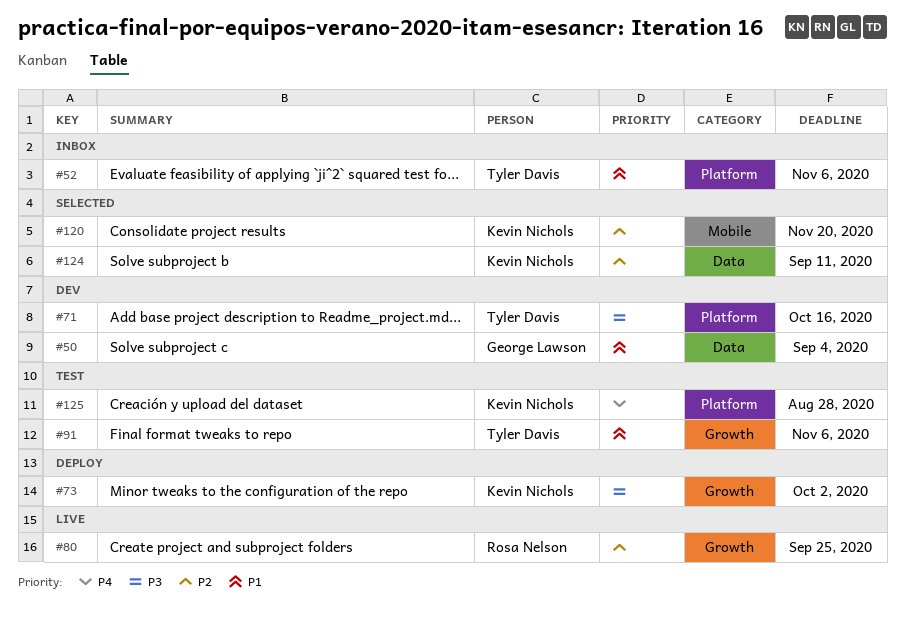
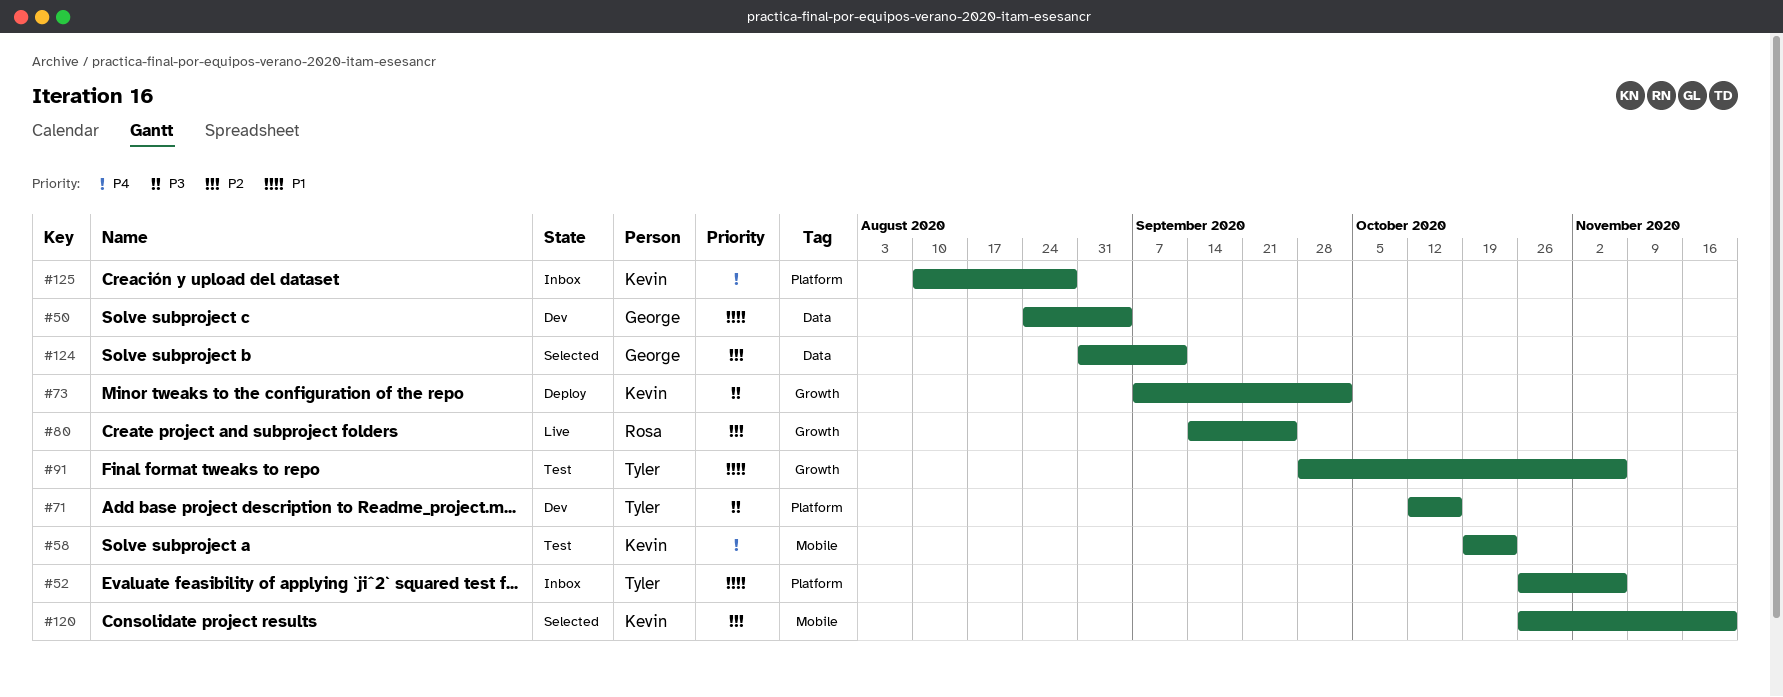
#58: none -> present
#124, owner: Kevin Nichols -> George Lawson
#125, status: Test -> Inbox

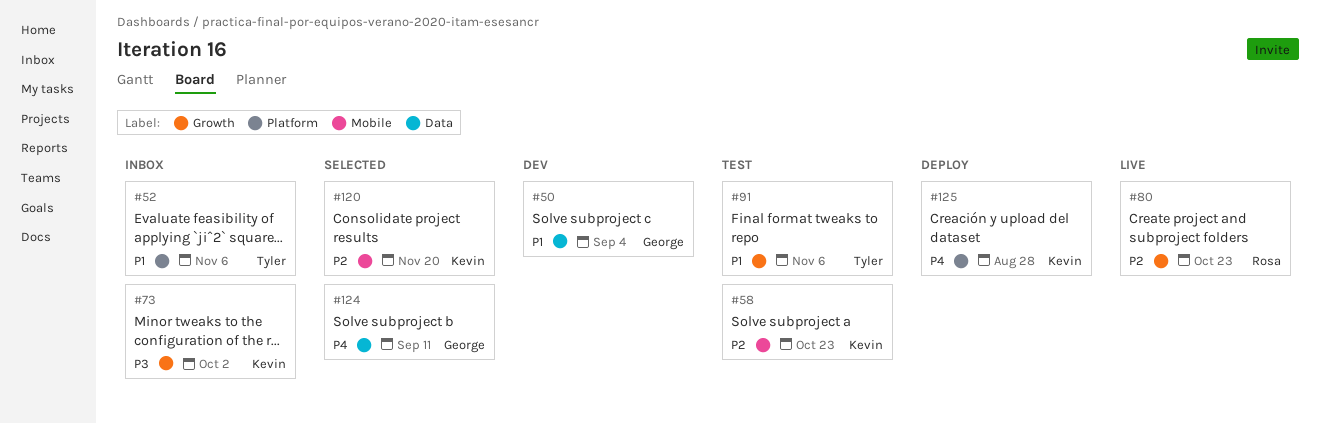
#58, priority: P4 -> P2
#71: present -> none
#73, status: Deploy -> Inbox
#80, due: Sep 25 -> Oct 23
#124, priority: P2 -> P4
#125, status: Inbox -> Deploy

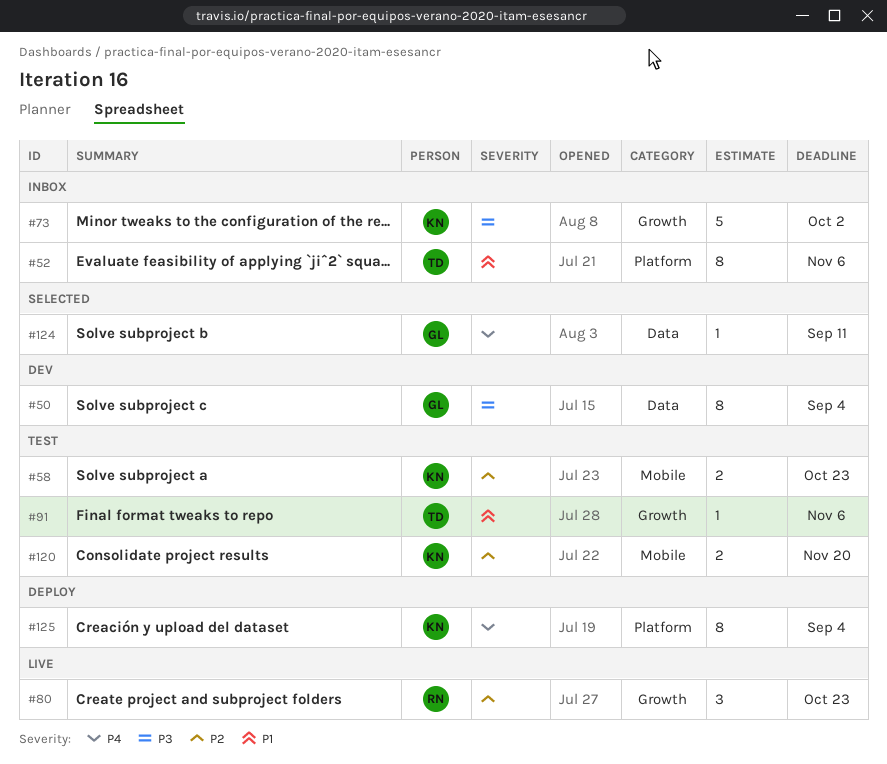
#50, priority: P1 -> P3
#120, status: Selected -> Test
#125, due: Aug 28 -> Sep 4

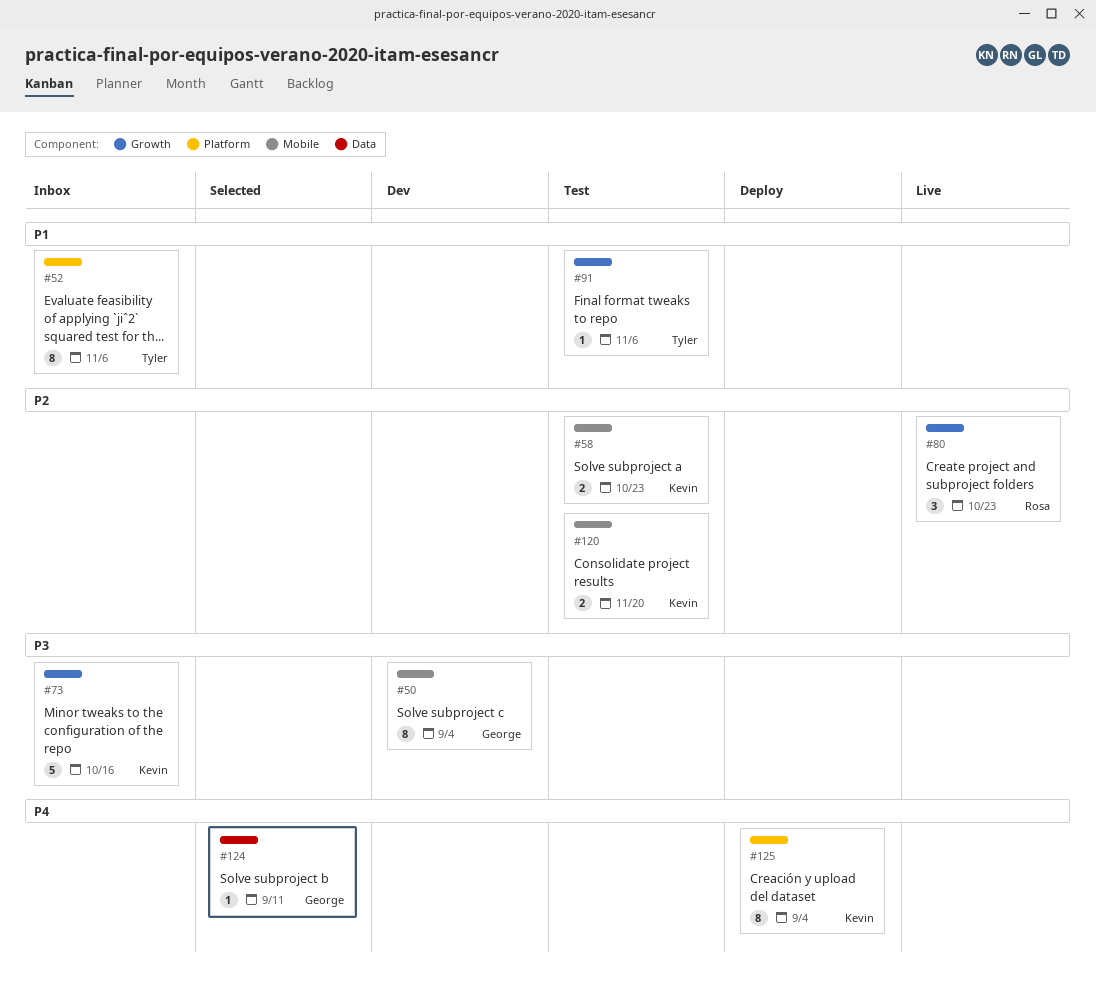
#50, label: Data -> Mobile
#73, due: Oct 2 -> Oct 16

